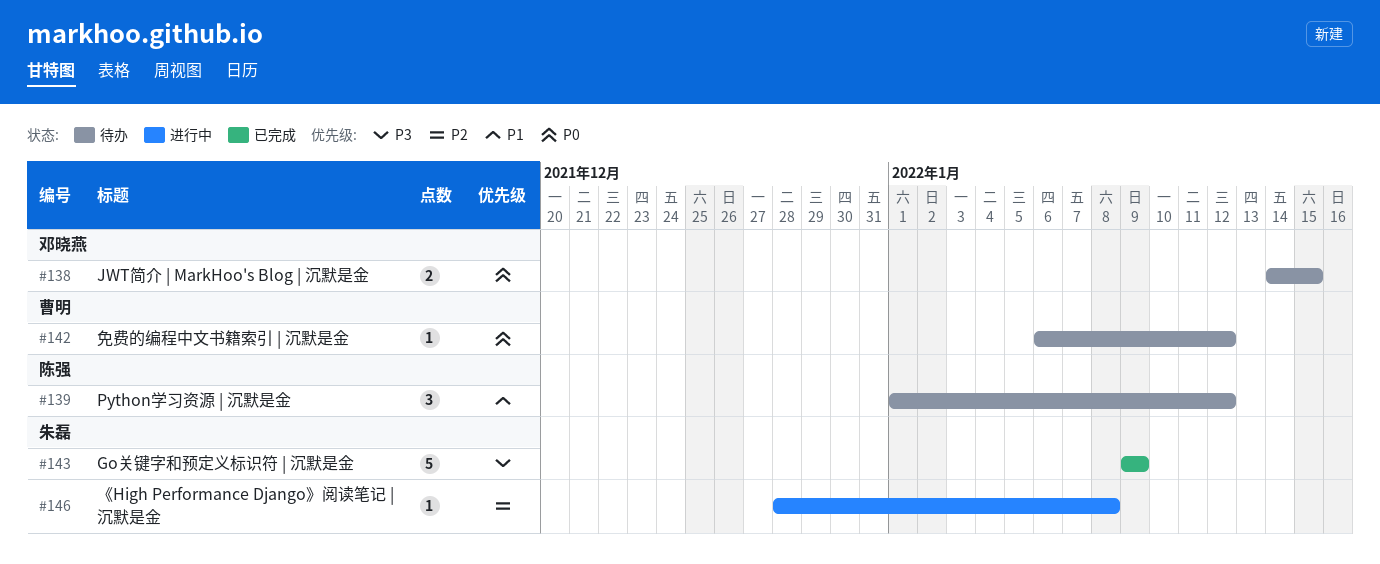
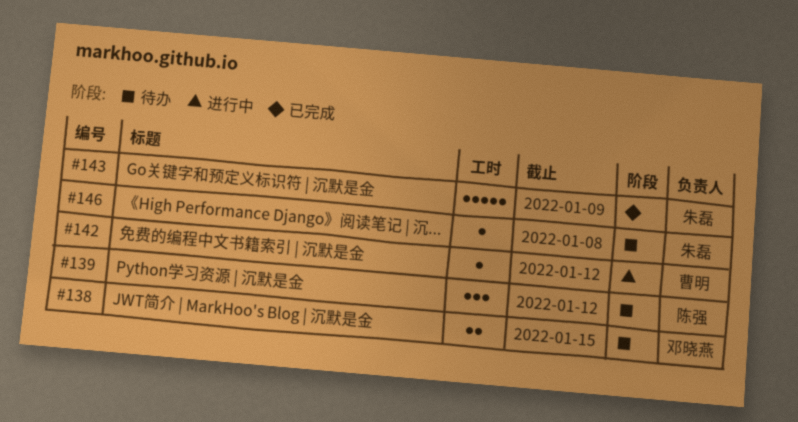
#142, status: 待办 -> 进行中
#146, status: 进行中 -> 待办

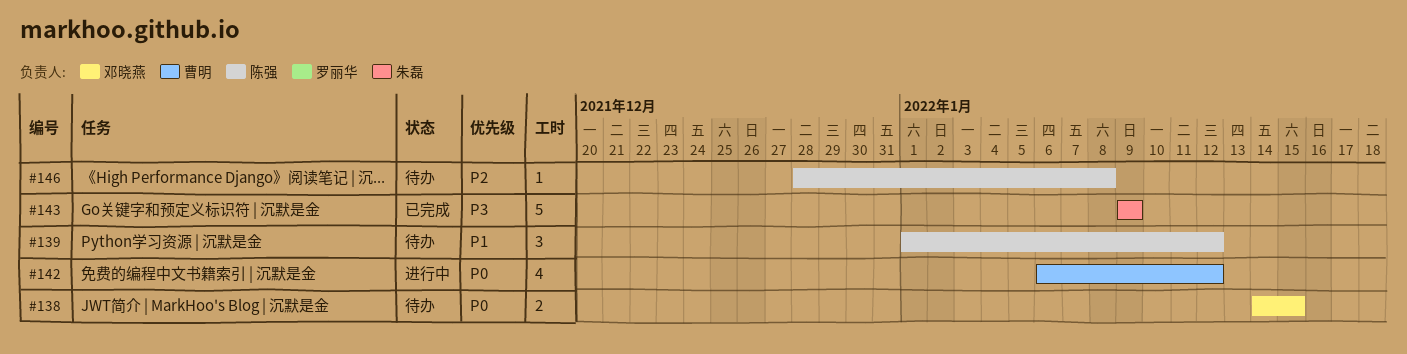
#142, estimate: 1 -> 4
#146, owner: 朱磊 -> 陈强

